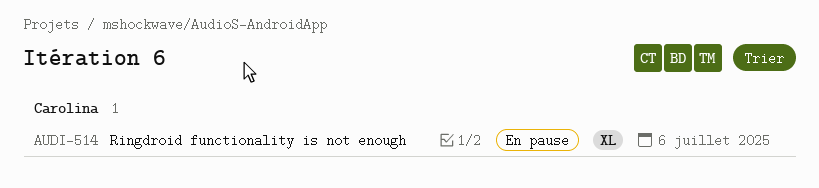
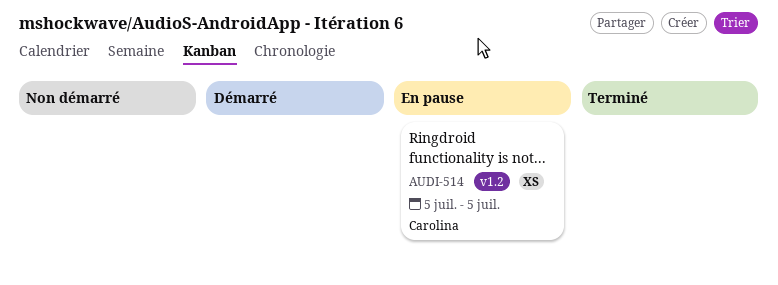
AUDI-514, estimate: XL -> XS
AUDI-514, due: Jul 6 -> Jul 5

